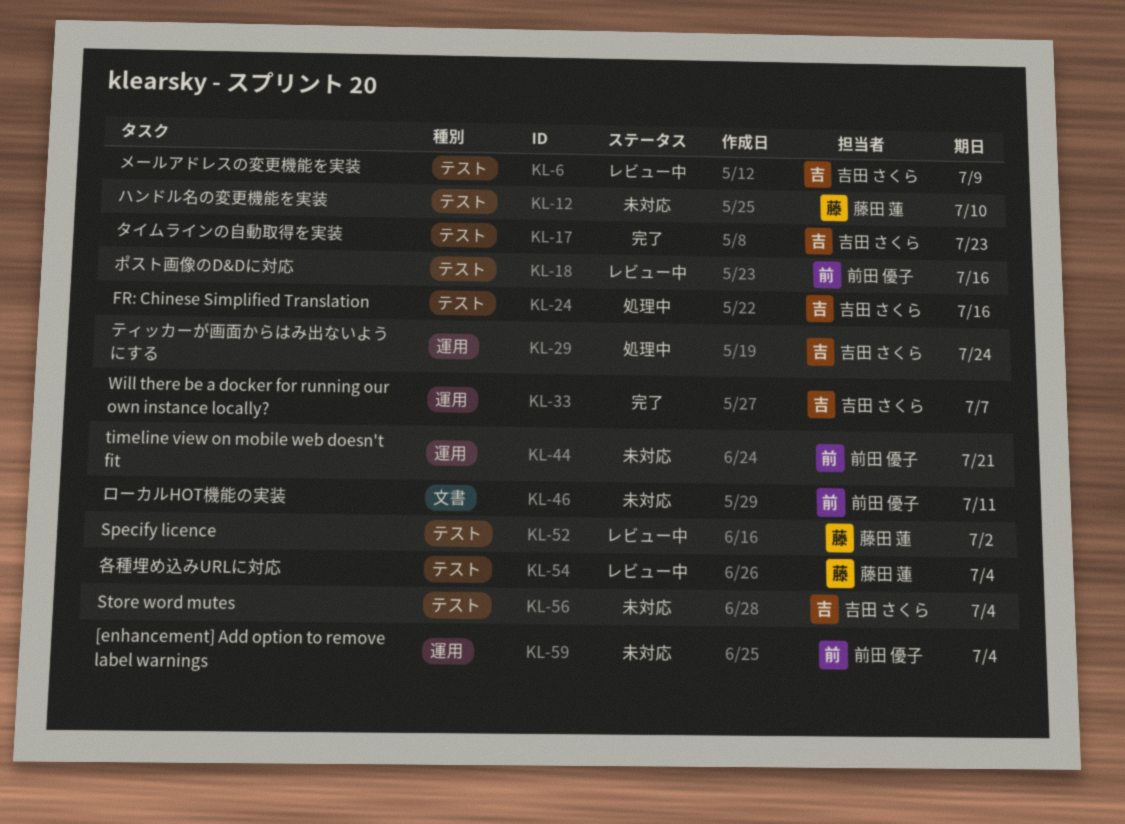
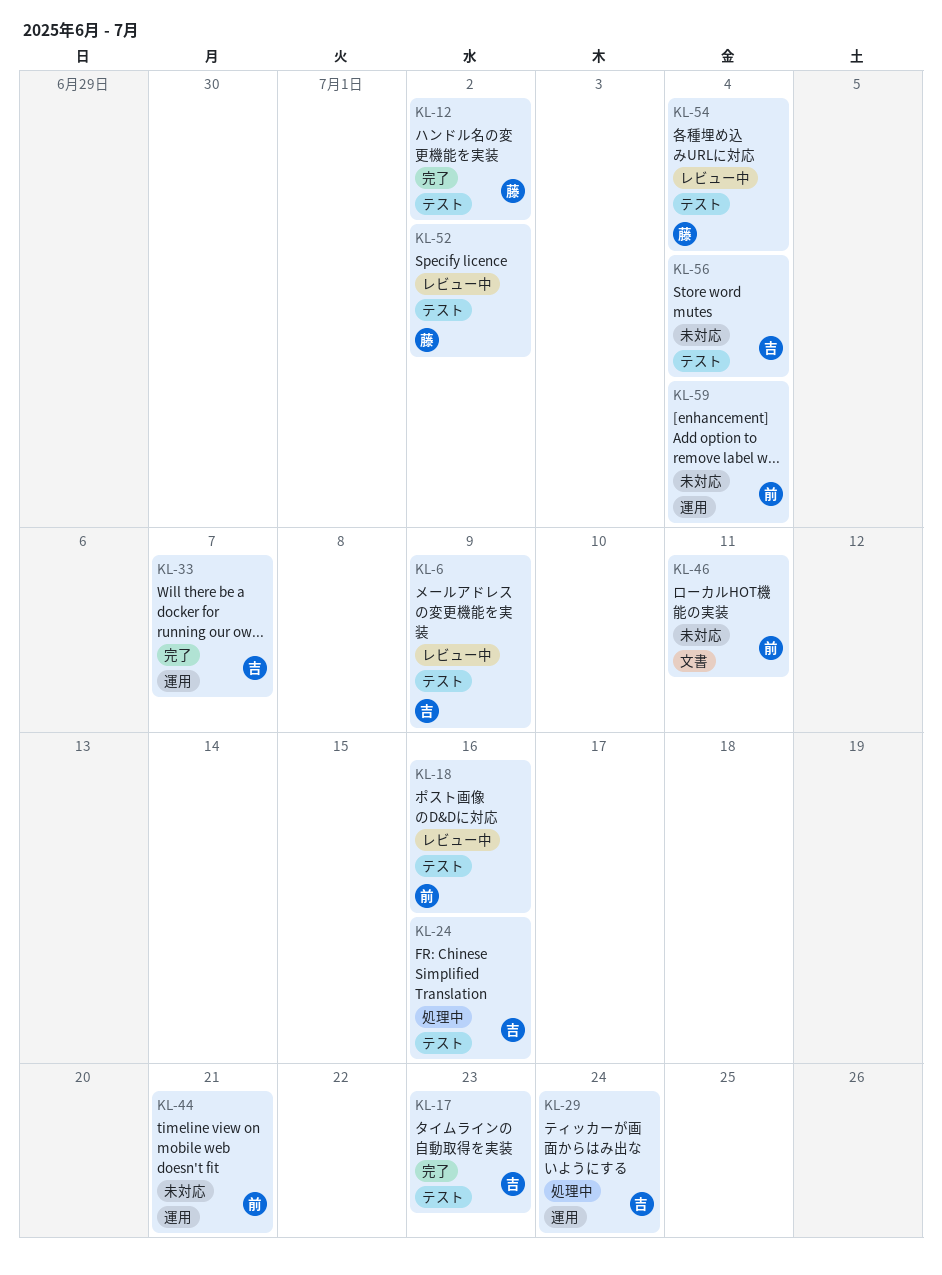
KL-12, status: 未対応 -> 完了
KL-12, due: Jul 10 -> Jul 2

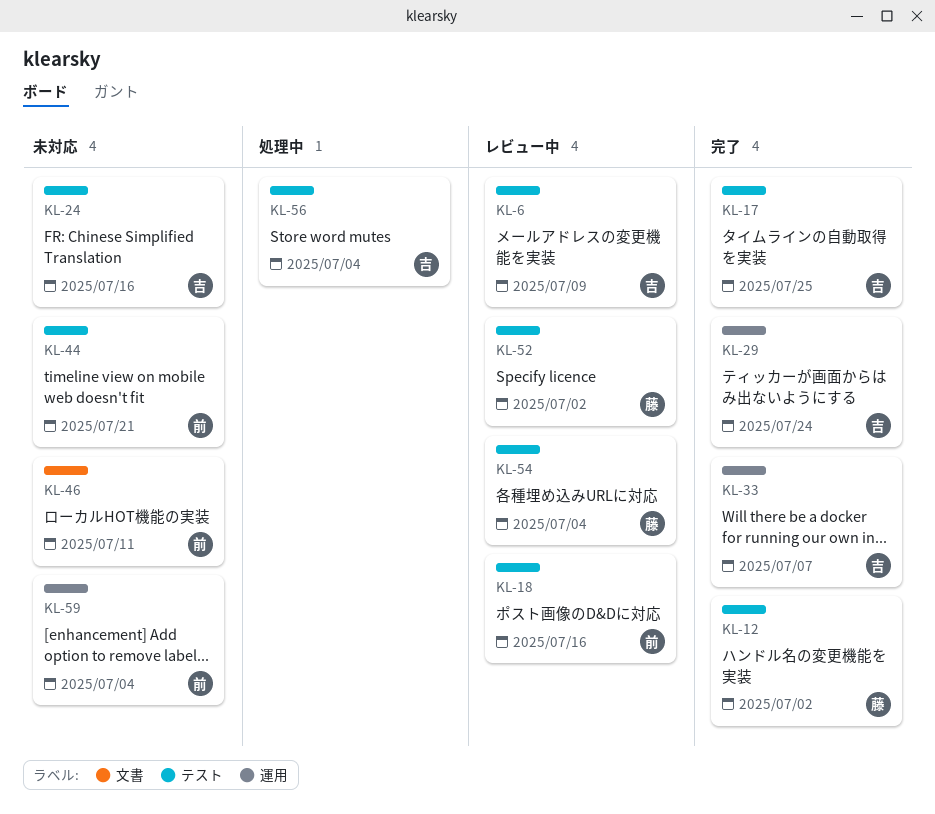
KL-17, due: Jul 23 -> Jul 25
KL-24, status: 処理中 -> 未対応
KL-29, status: 処理中 -> 完了
KL-44, label: 運用 -> テスト
KL-56, status: 未対応 -> 処理中

